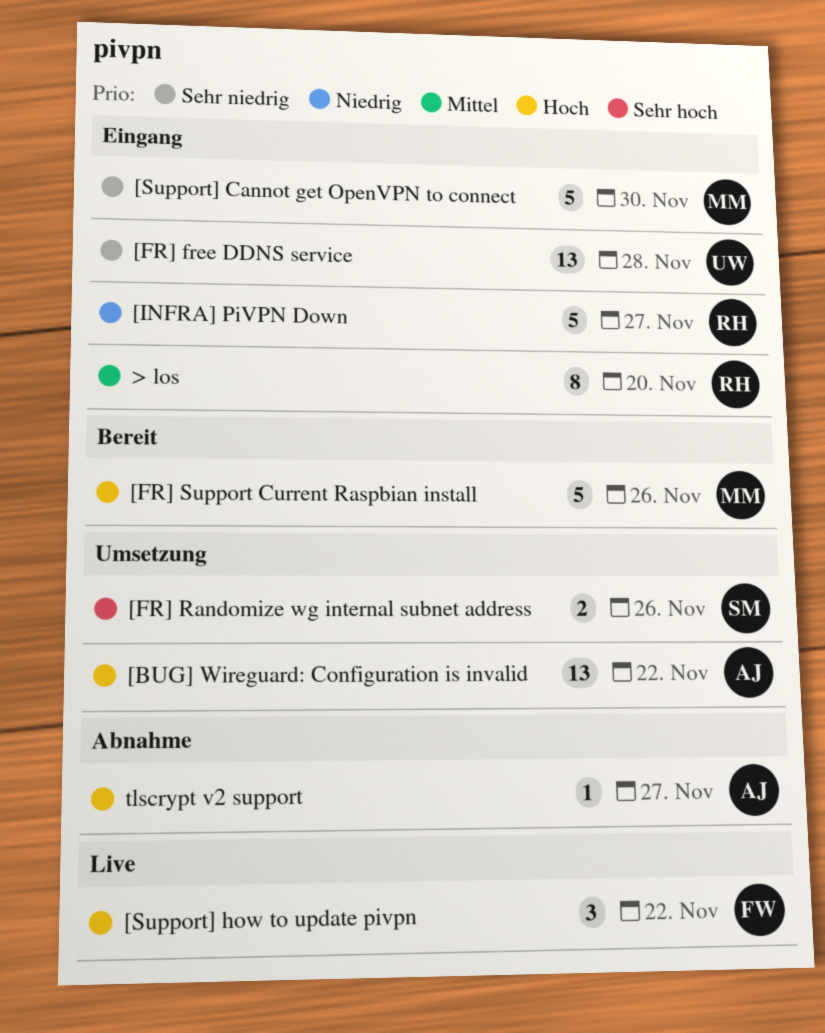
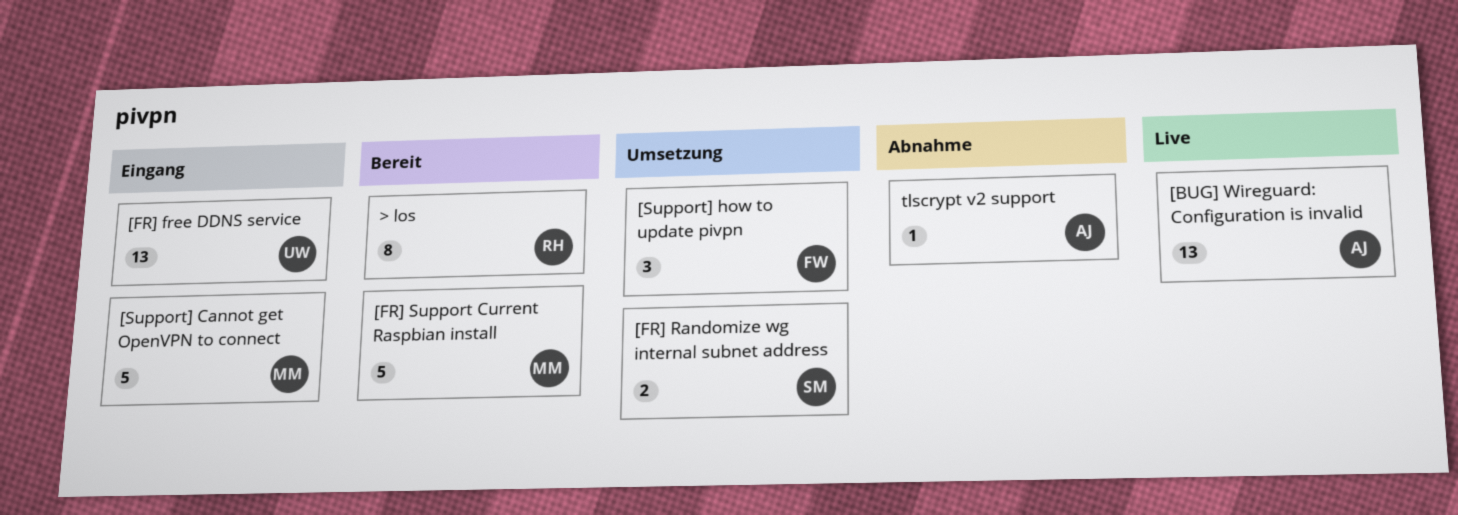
> los, status: Eingang -> Bereit
[BUG] Wireguard: Configuration is invalid, status: Umsetzung -> Live
[INFRA] PiVPN Down: present -> none
[Support] how to update pivpn, status: Live -> Umsetzung

